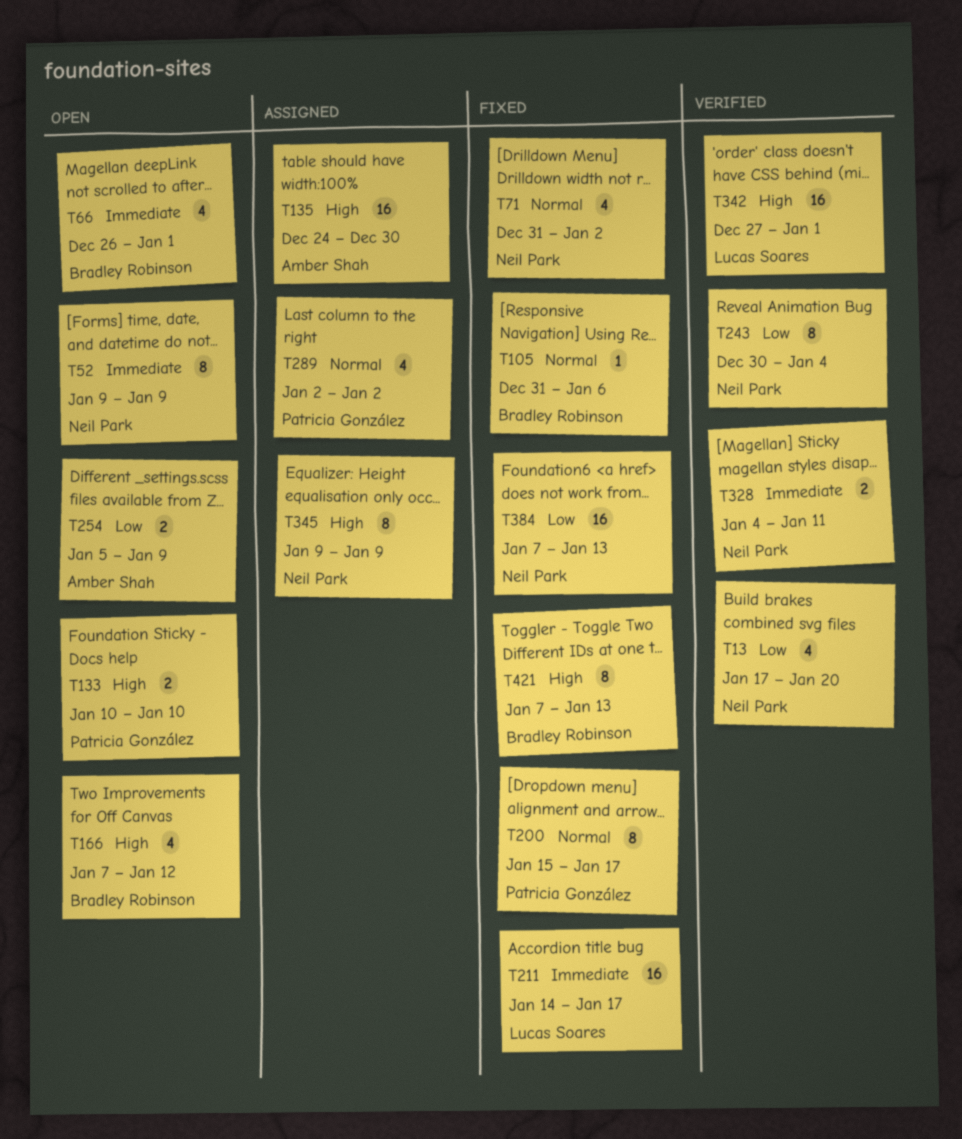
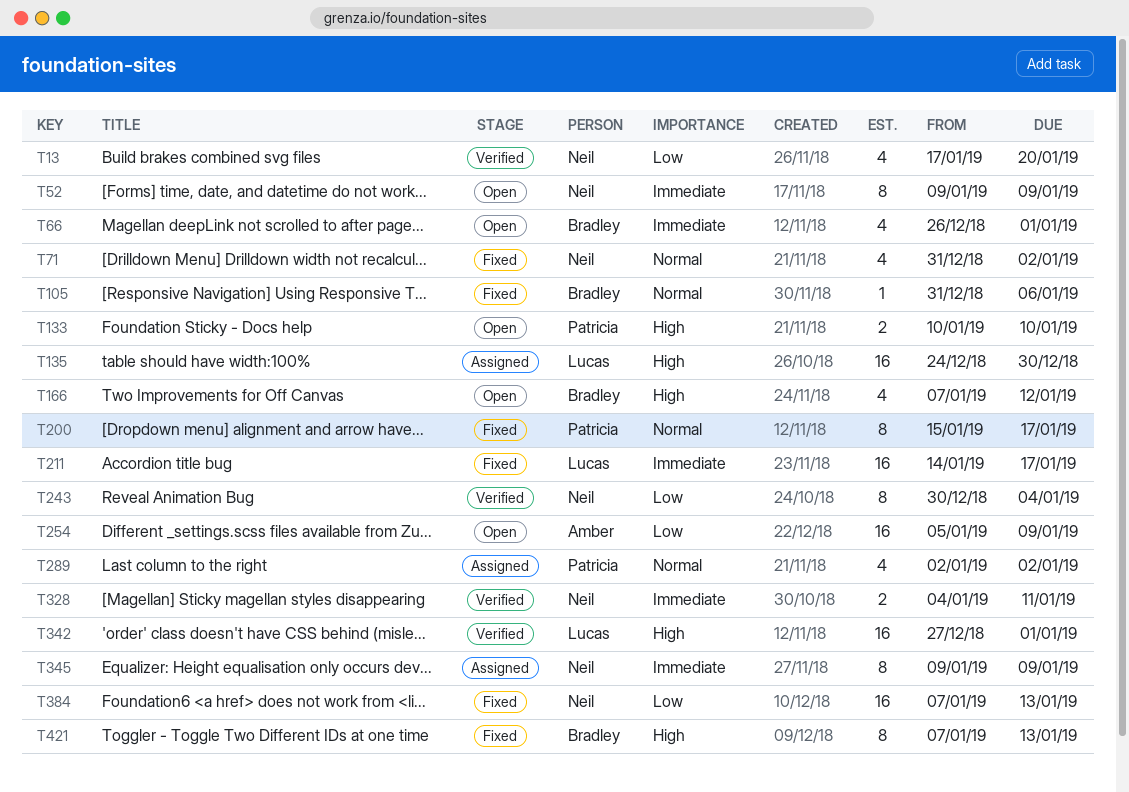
T135, owner: Amber Shah -> Lucas Soares
T254, estimate: 2 -> 16
T345, priority: High -> Immediate

